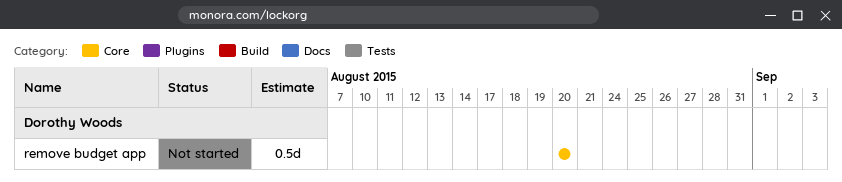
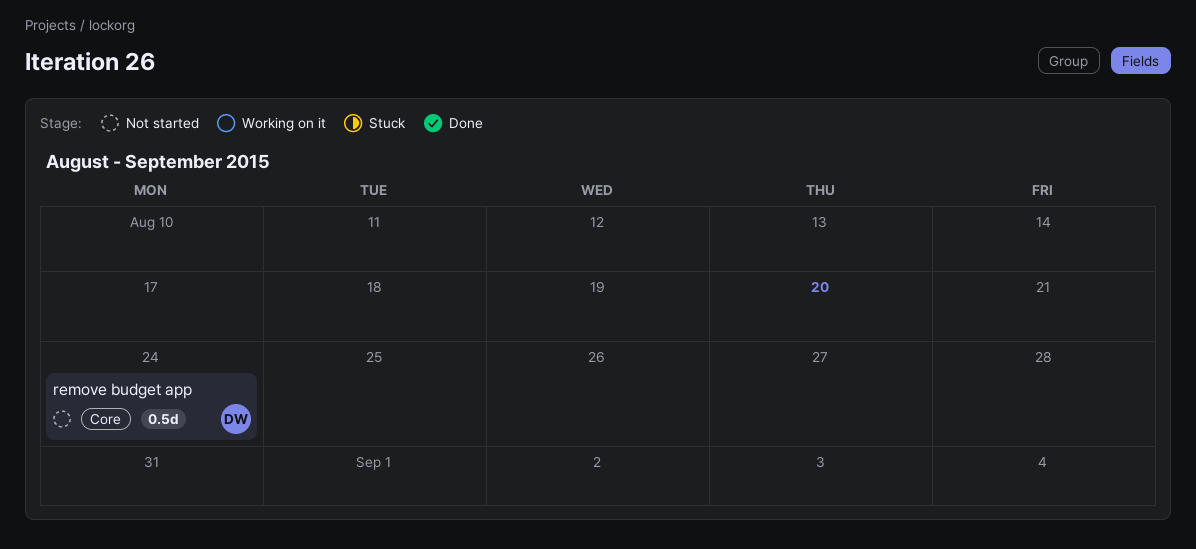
remove budget app, due: Aug 20 -> Aug 24

